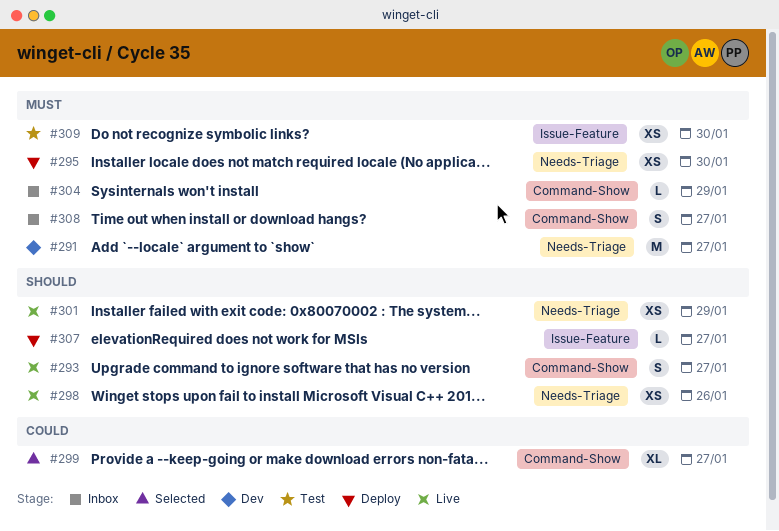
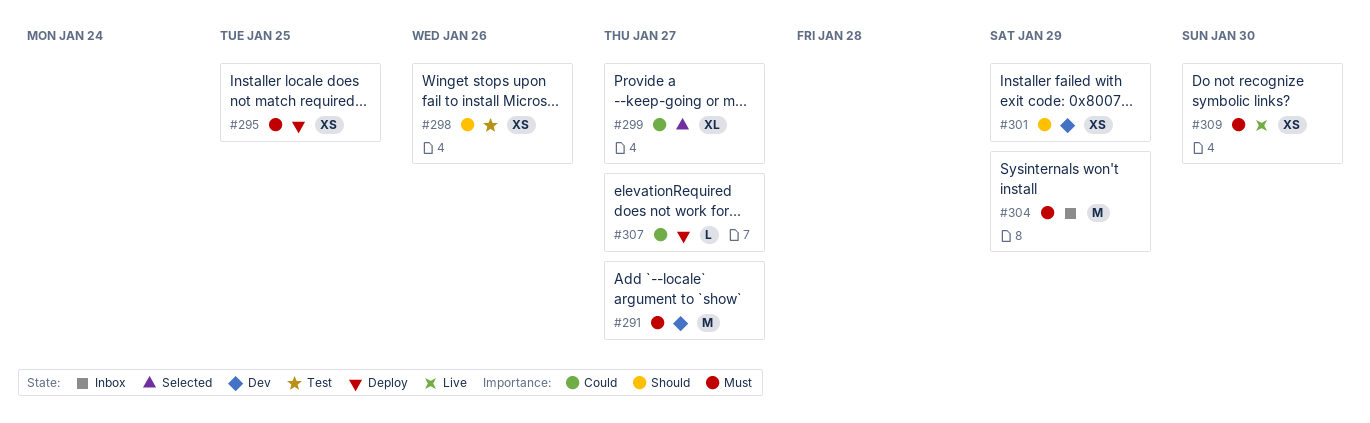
#293: present -> none
#295, due: Jan 30 -> Jan 25
#298, status: Live -> Test
#301, status: Live -> Dev
#304, estimate: L -> M
#307, priority: Should -> Could
#308: present -> none
#309, status: Test -> Live

